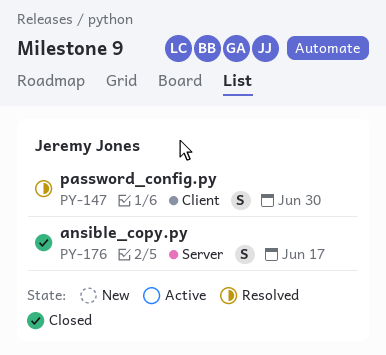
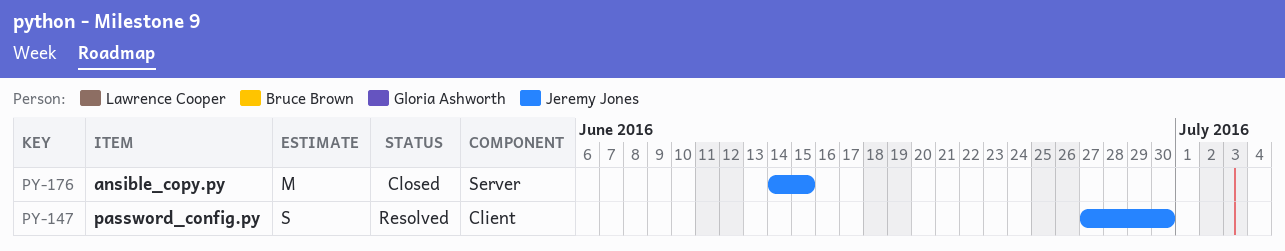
PY-176, estimate: S -> M
PY-176, due: Jun 17 -> Jun 15

